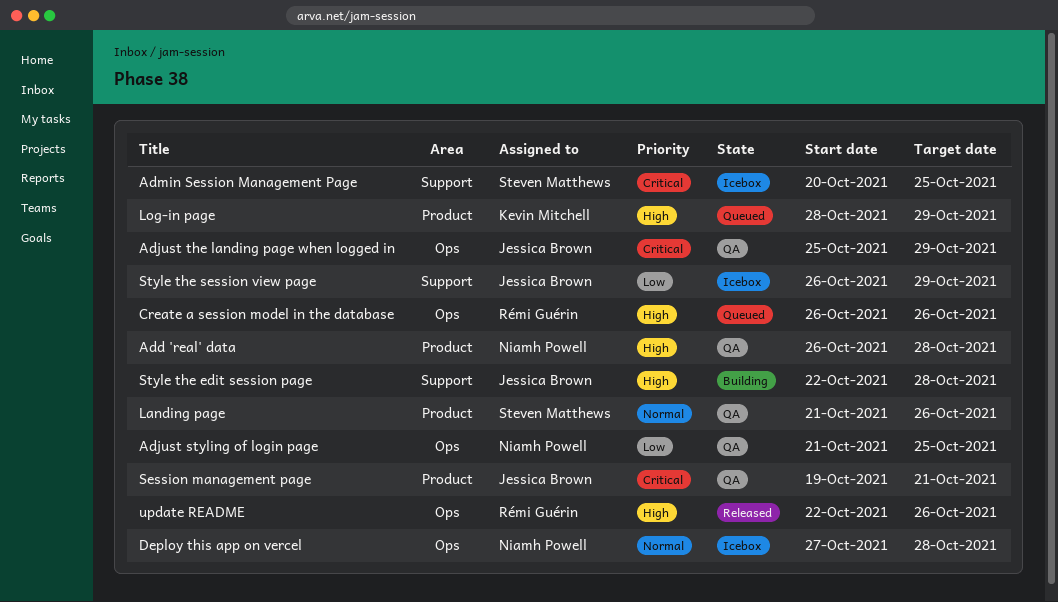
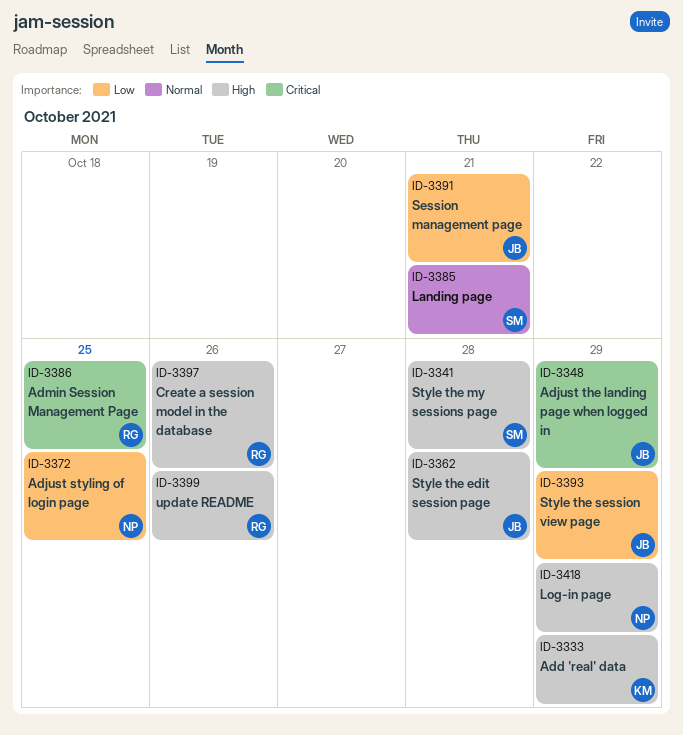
Add 'real' data, owner: Niamh Powell -> Kevin Mitchell
Add 'real' data, due: Oct 28 -> Oct 29
Admin Session Management Page, owner: Steven Matthews -> Rémi Guérin
Deploy this app on vercel: present -> none
Landing page, due: Oct 26 -> Oct 21
Log-in page, owner: Kevin Mitchell -> Niamh Powell
Session management page, priority: Critical -> Low
Style the my sessions page: none -> present

